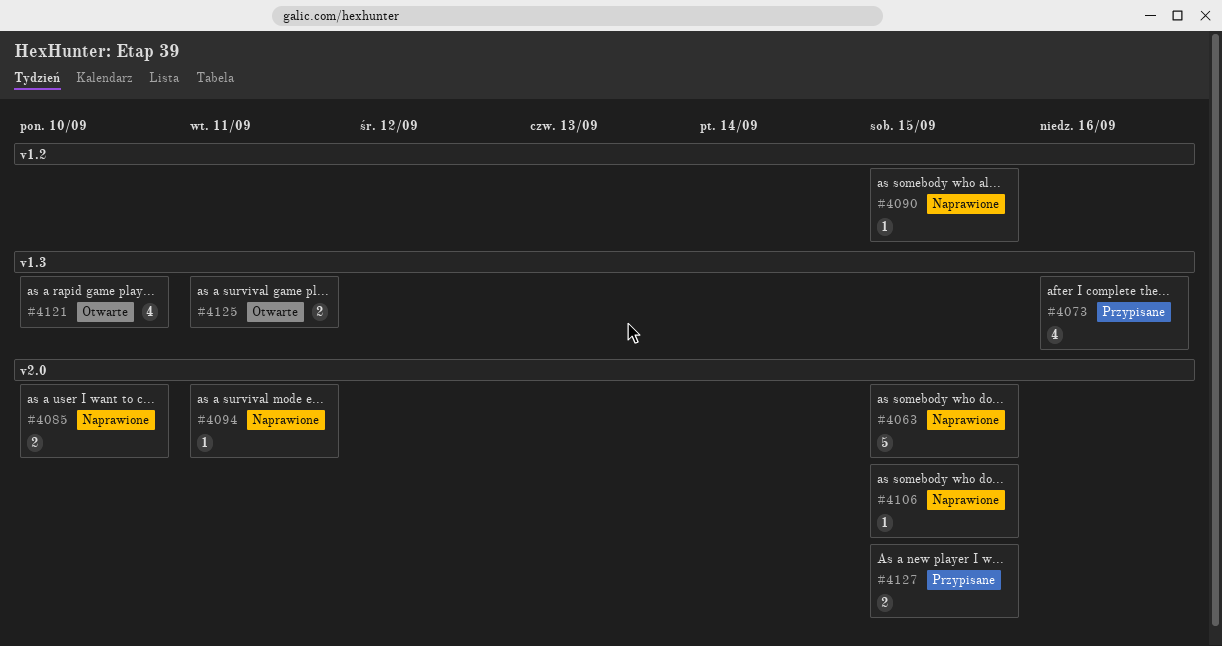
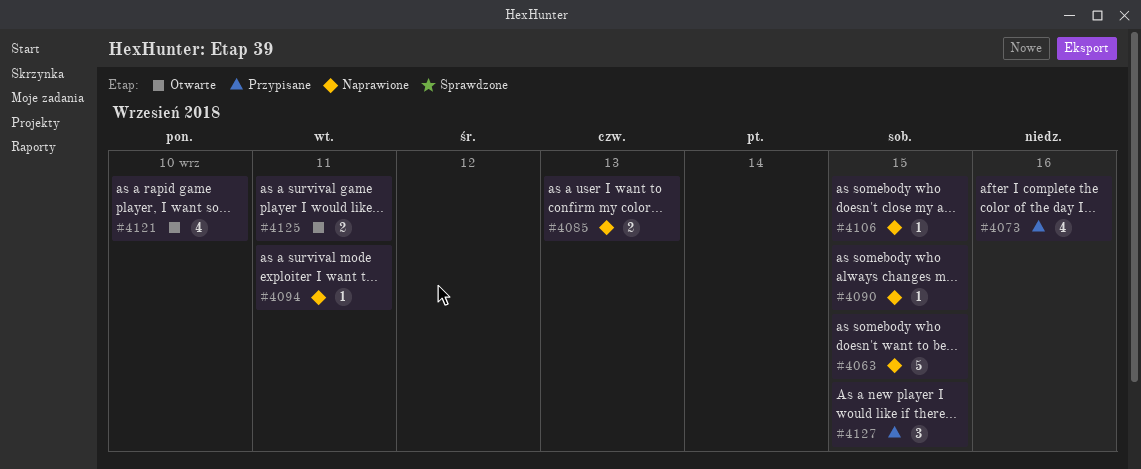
#4085, due: Sep 10 -> Sep 13
#4127, estimate: 2 -> 3

